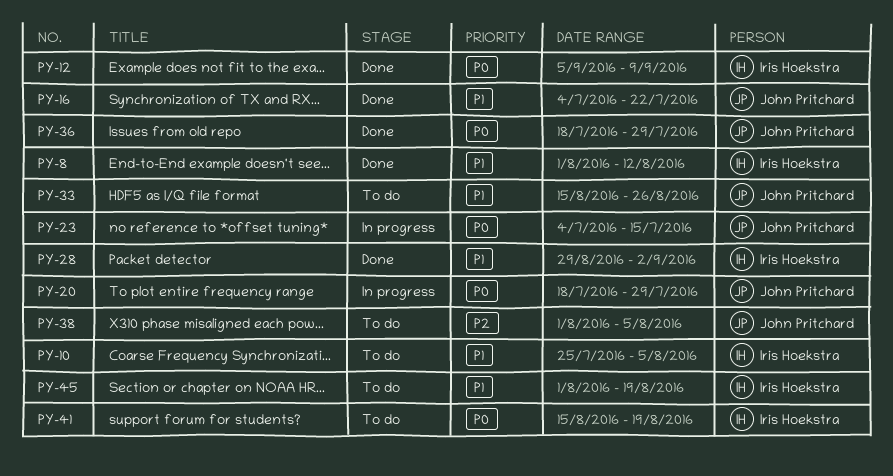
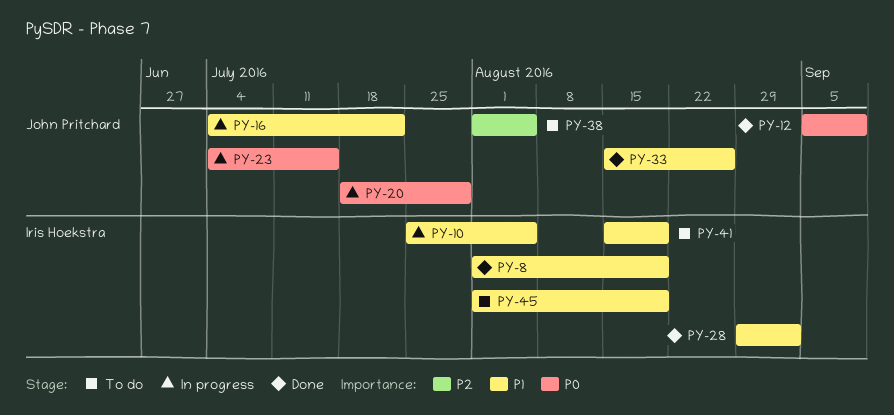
PY-8, due: Aug 12 -> Aug 19
PY-10, status: To do -> In progress
PY-12, owner: Iris Hoekstra -> John Pritchard
PY-16, status: Done -> In progress
PY-33, status: To do -> Done
PY-36: present -> none
PY-41, priority: P0 -> P1

